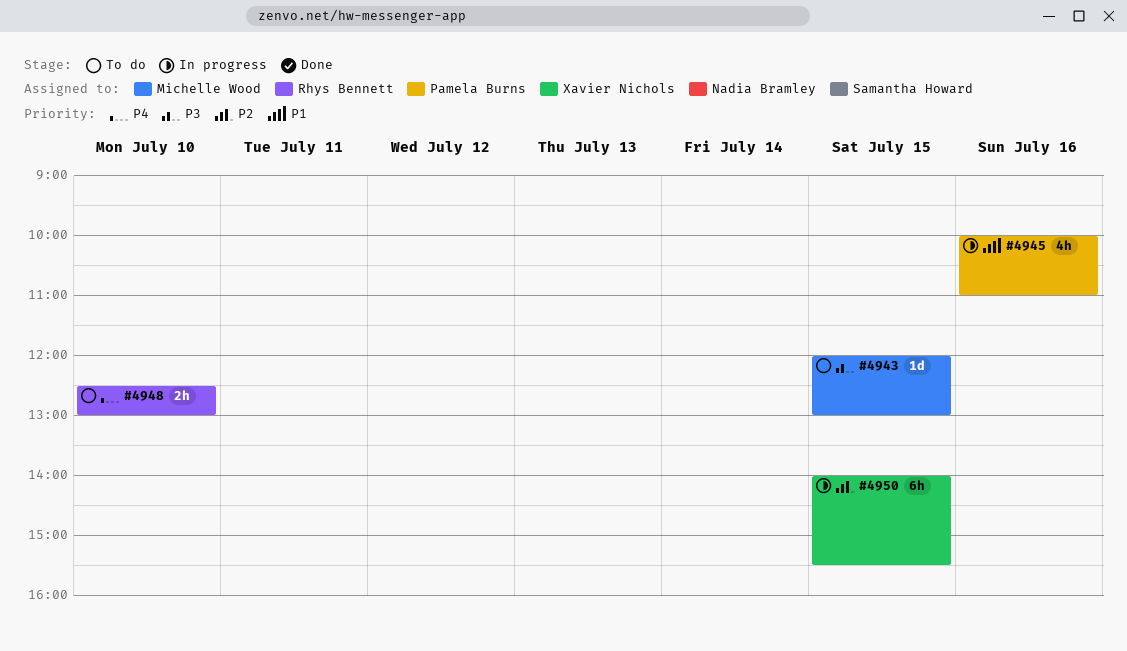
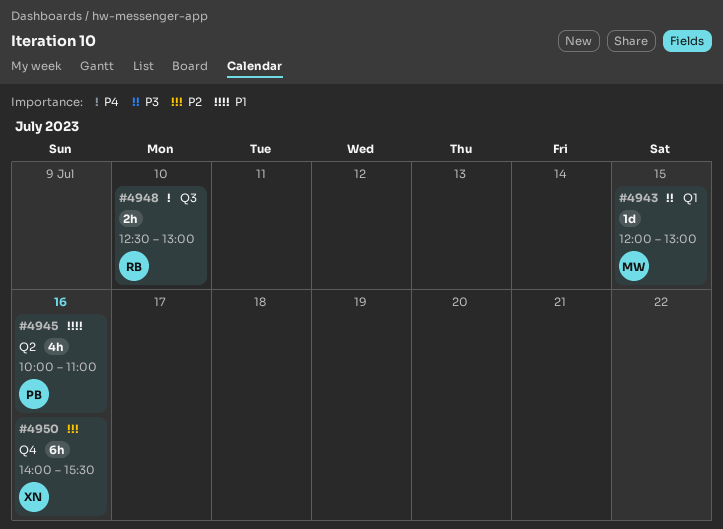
#4950, day: Jul 15 -> Jul 16

